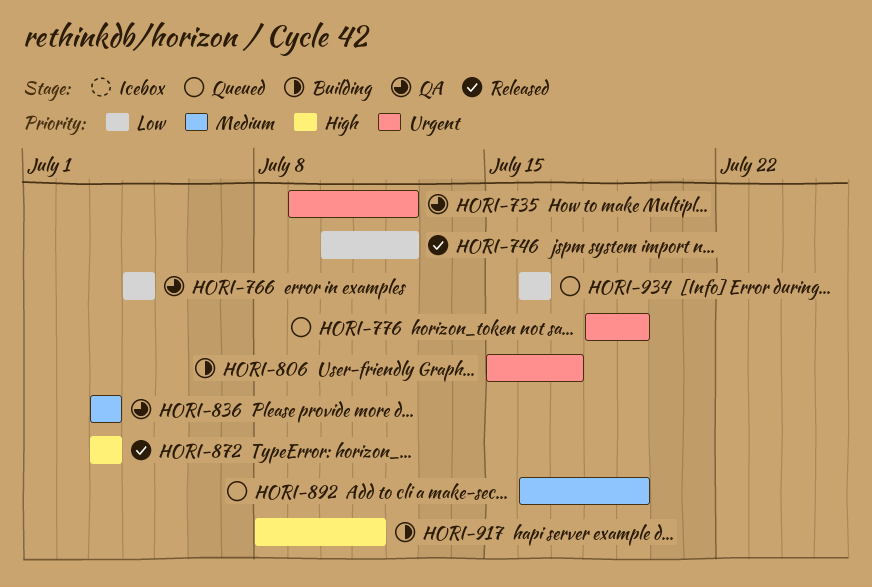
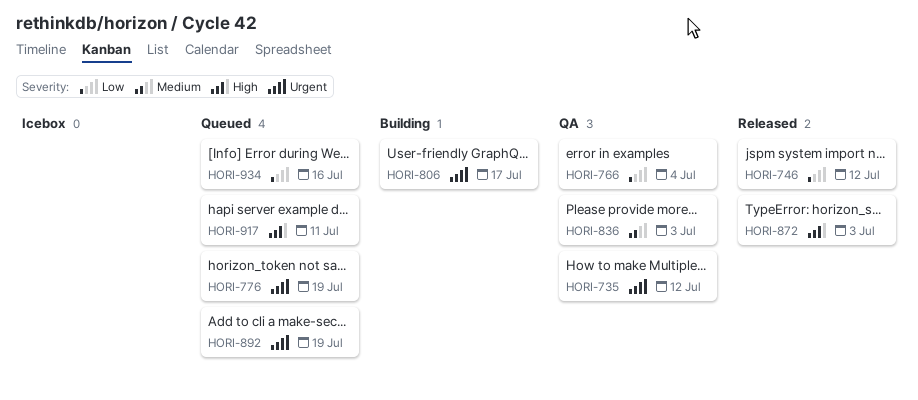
HORI-892, priority: Medium -> Urgent
HORI-917, status: Building -> Queued

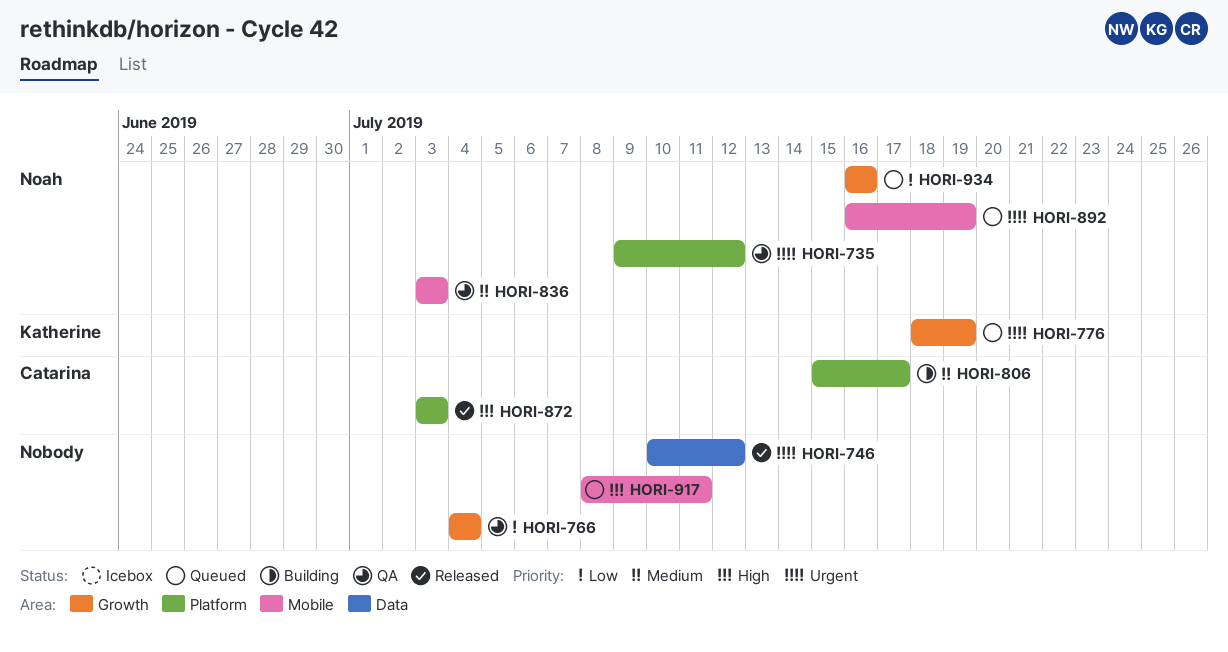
HORI-746, priority: Low -> Urgent
HORI-806, priority: Urgent -> Medium

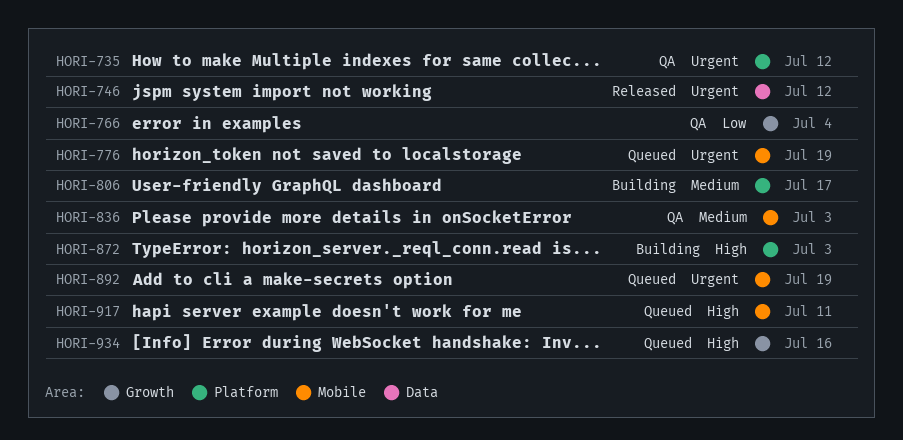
HORI-776, label: Growth -> Mobile
HORI-872, status: Released -> Building
HORI-934, priority: Low -> High

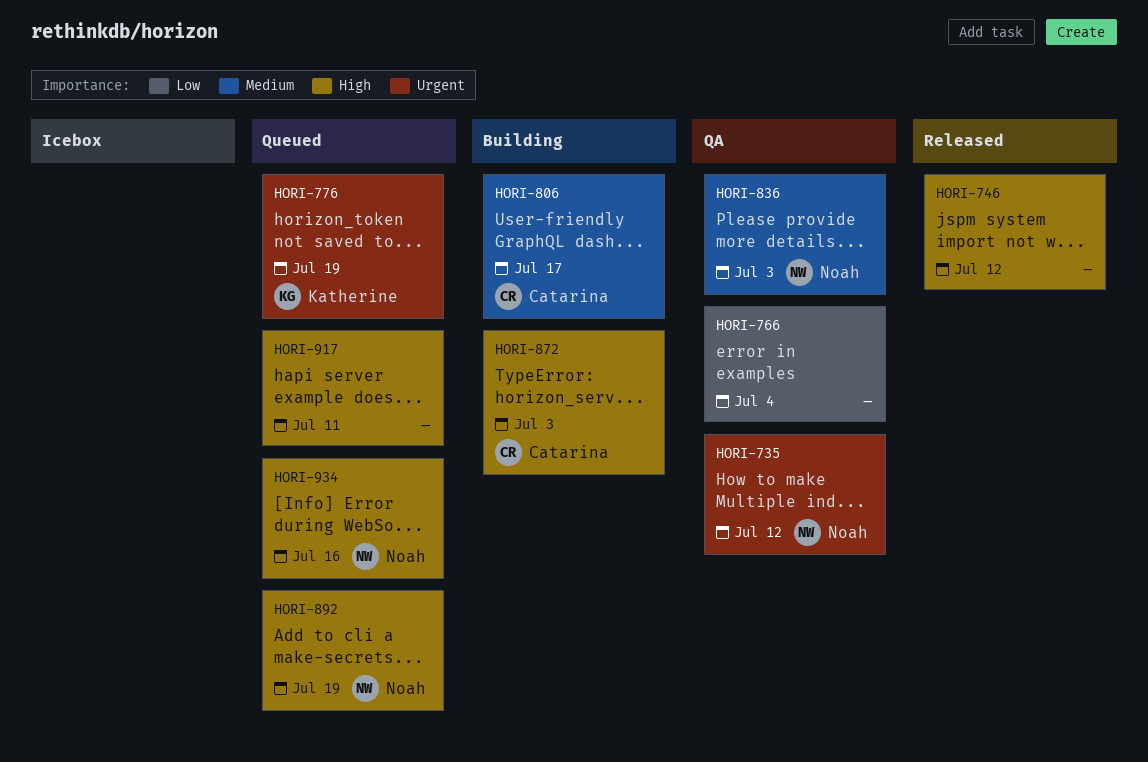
HORI-746, priority: Urgent -> High
HORI-892, priority: Urgent -> High

